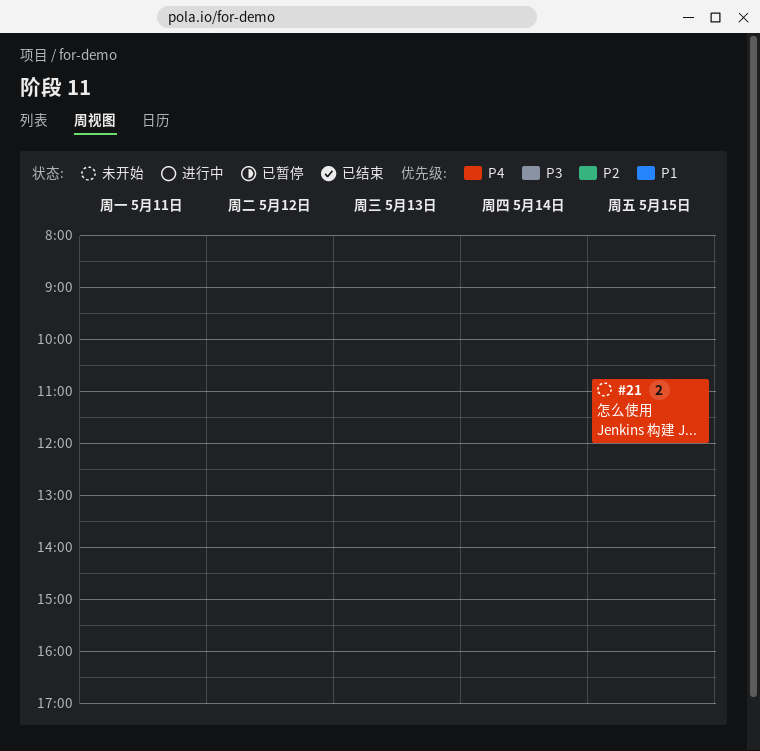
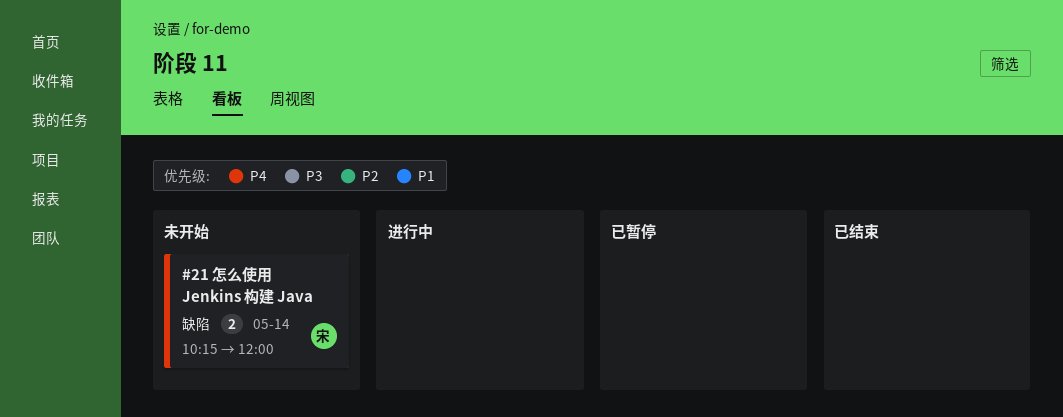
#21, day: May 15 -> May 14
#21, begins: 10:45 -> 10:15

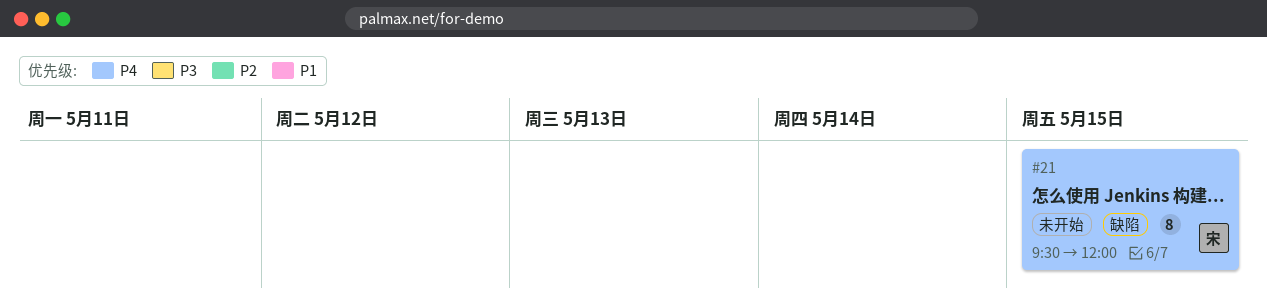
#21, estimate: 2 -> 8
#21, day: May 14 -> May 15
#21, begins: 10:15 -> 09:30

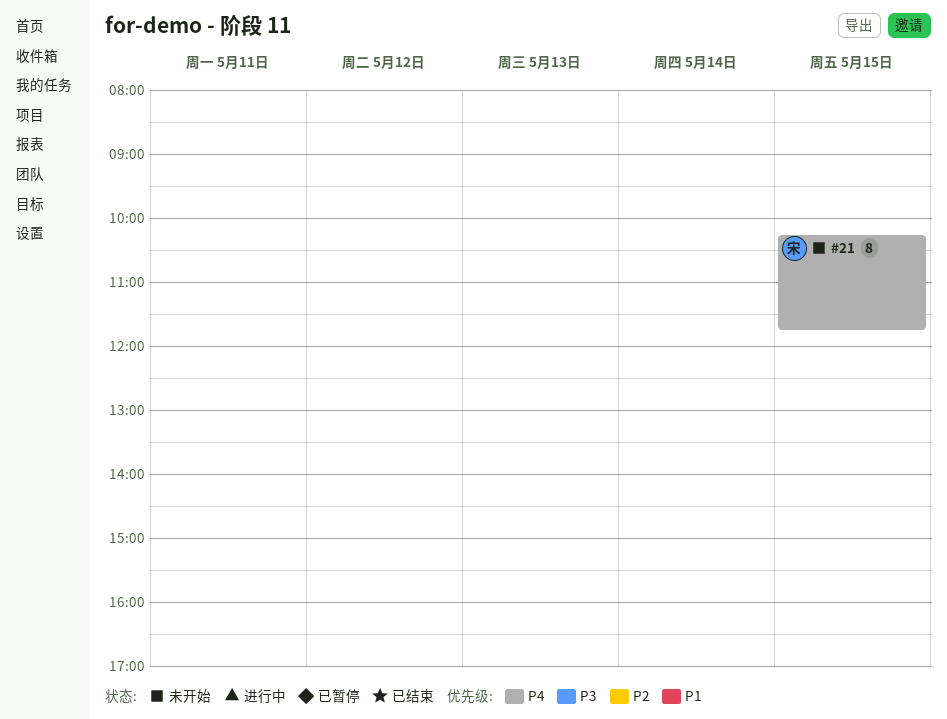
#21, begins: 09:30 -> 10:15
#21, ends: 12:00 -> 11:45

